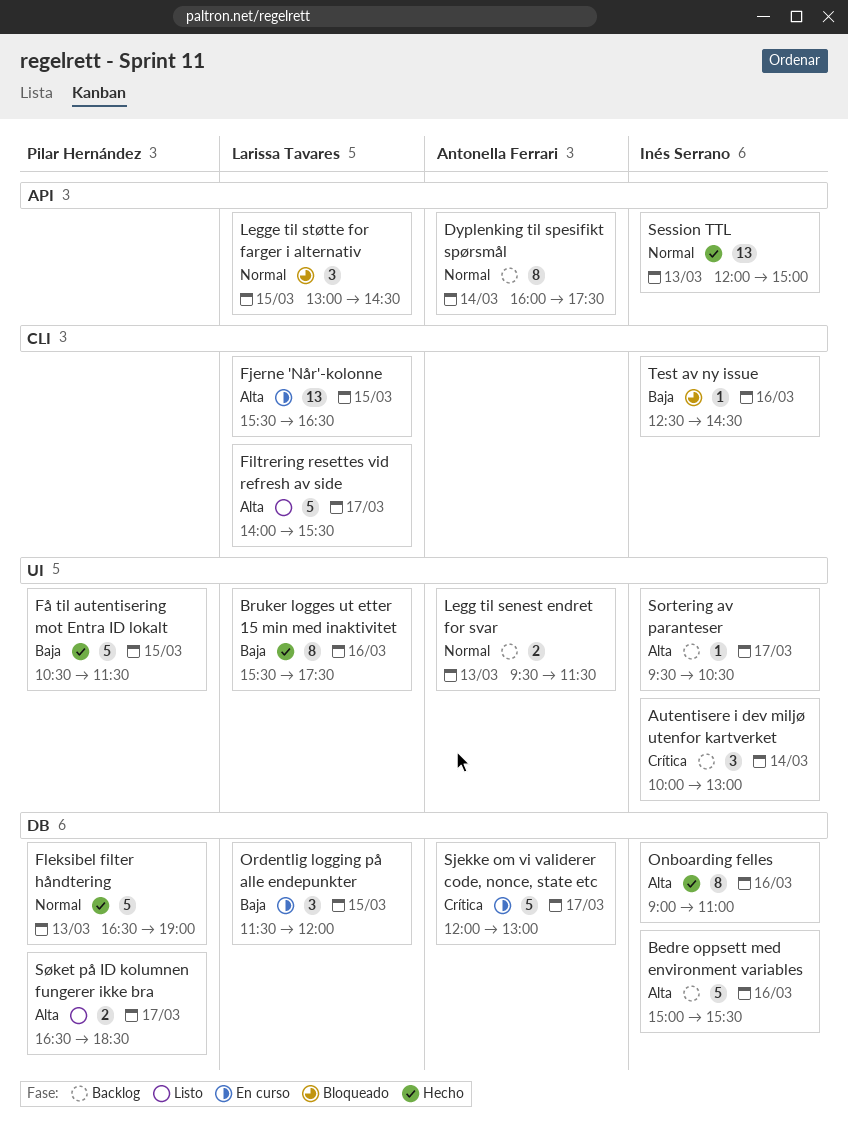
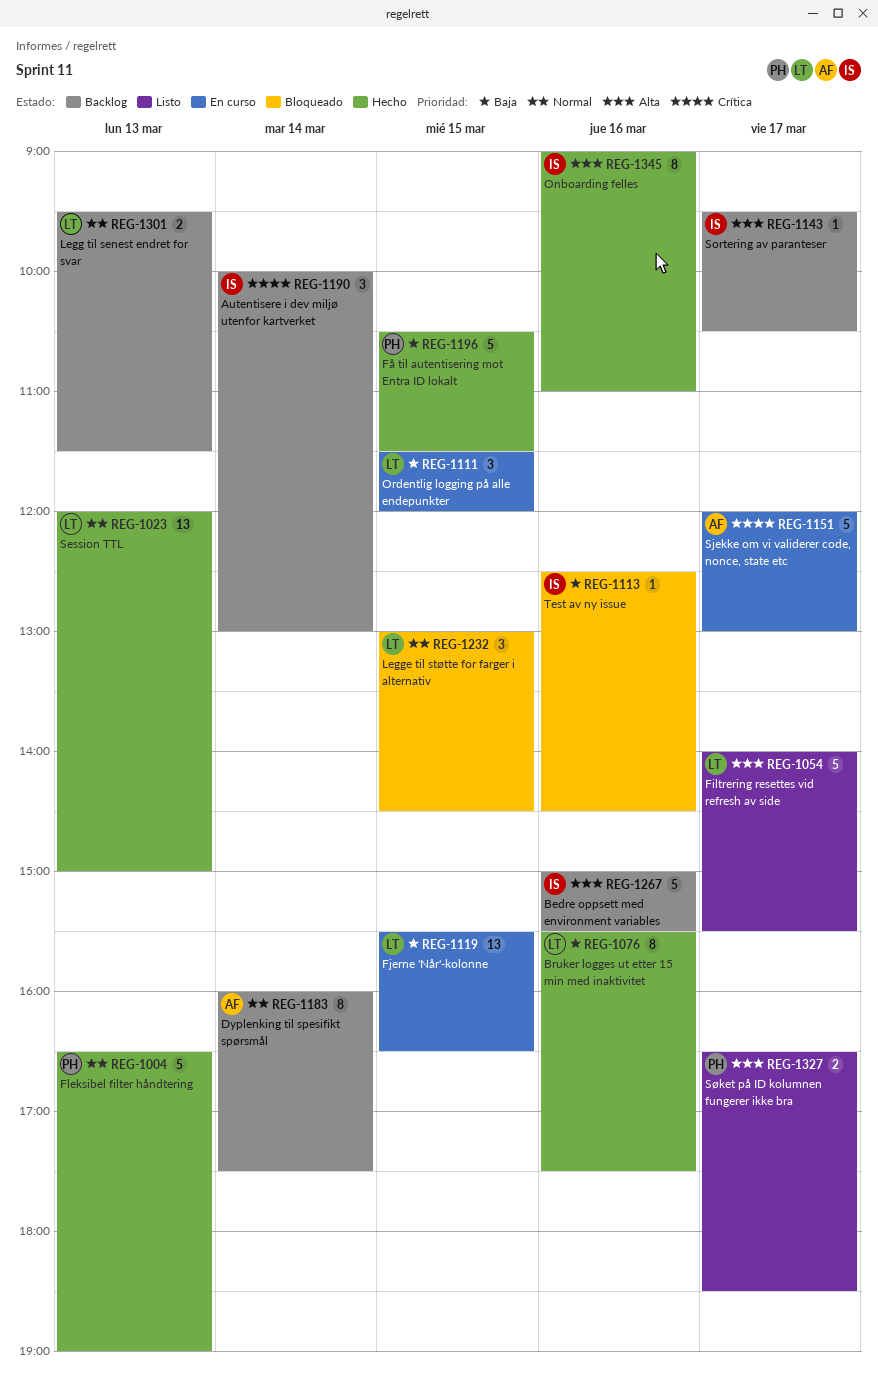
Fjerne 'Når'-kolonne, priority: Alta -> Baja
Legg til senest endret for svar, owner: Antonella Ferrari -> Larissa Tavares
Session TTL, owner: Inés Serrano -> Larissa Tavares

